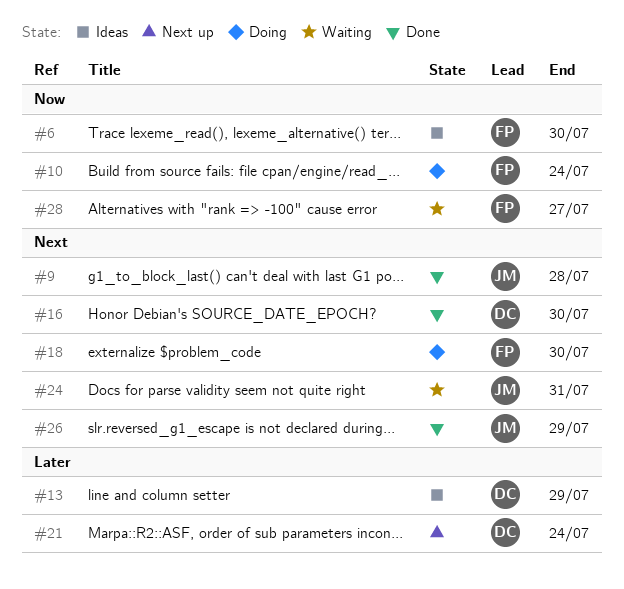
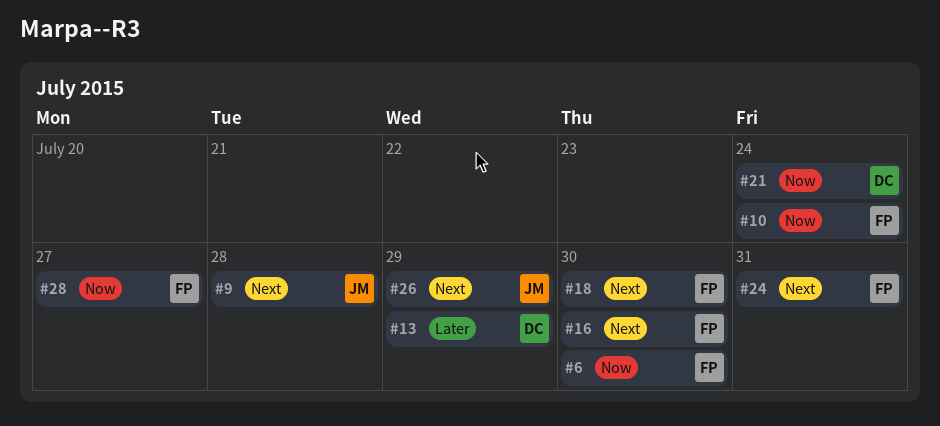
#16, owner: DC -> FP
#21, priority: Later -> Now
#24, owner: JM -> FP

